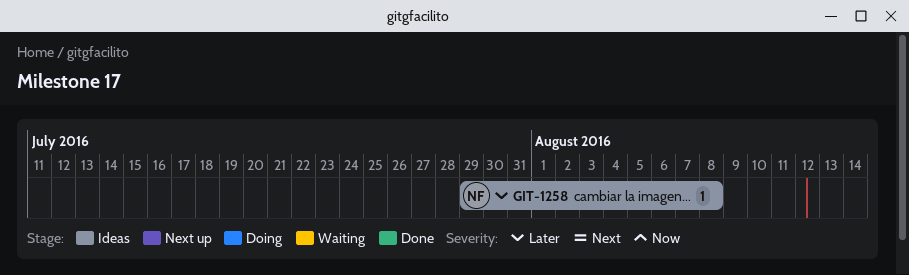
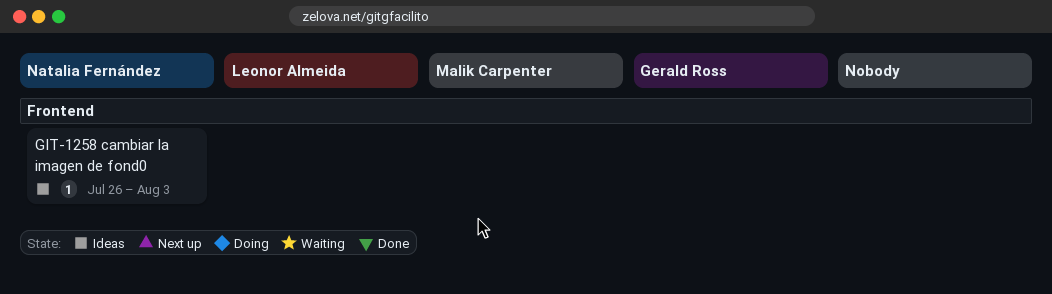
GIT-1258, start: Jul 29 -> Jul 26
GIT-1258, due: Aug 8 -> Aug 3

